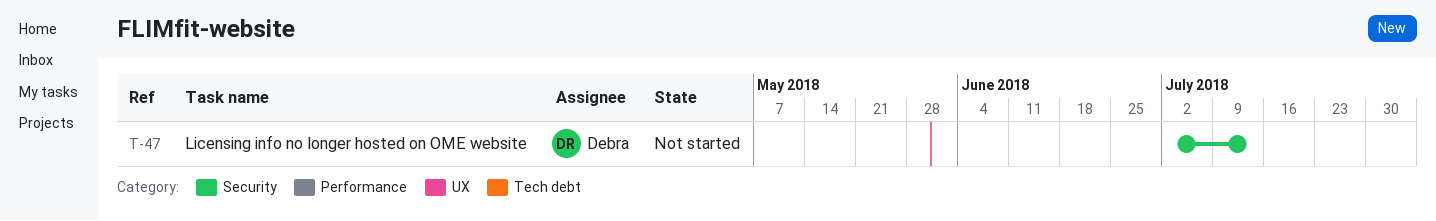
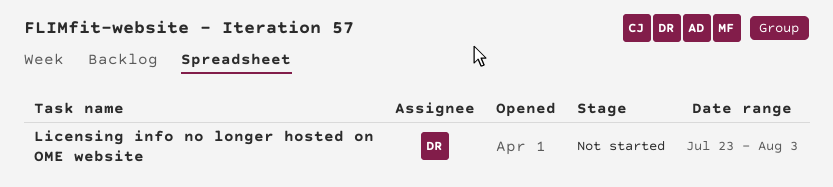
Licensing info no longer hosted on OME website, start: Jul 2 -> Jul 23
Licensing info no longer hosted on OME website, due: Jul 13 -> Aug 3

